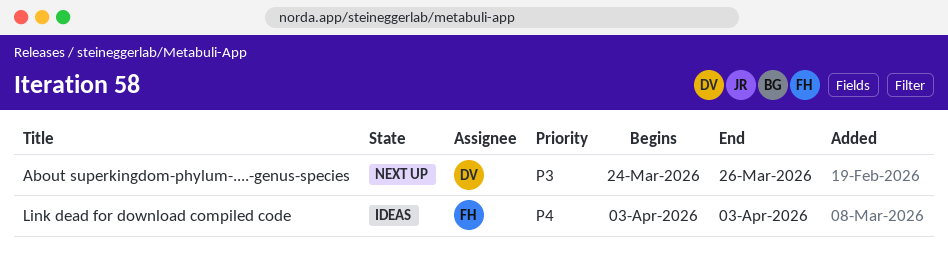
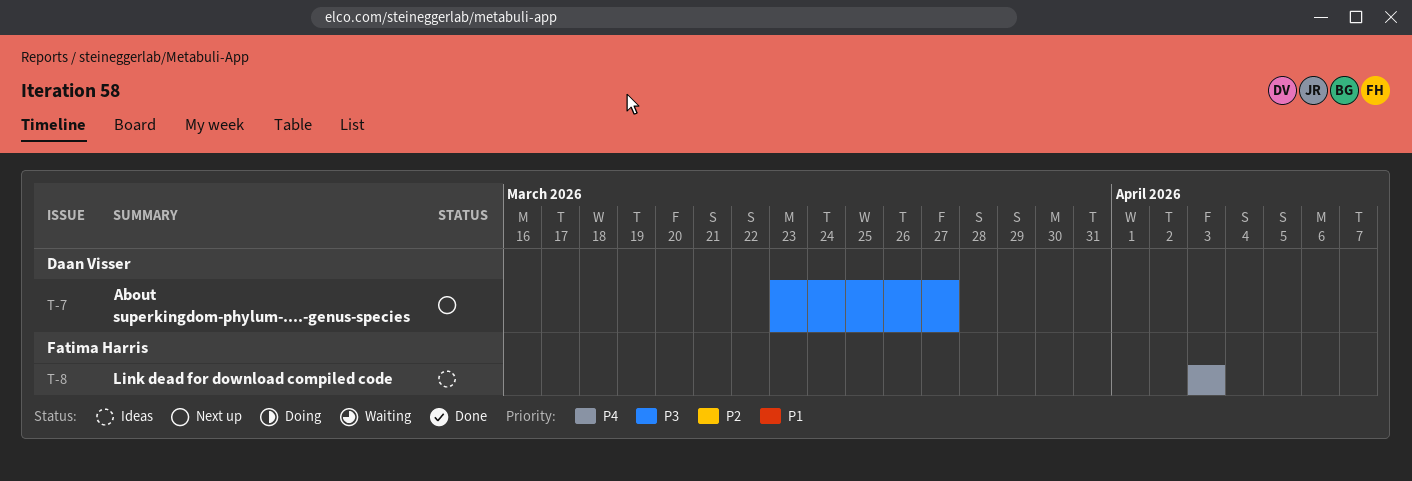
About superkingdom-phylum-....-genus-species, start: Mar 24 -> Mar 23
About superkingdom-phylum-....-genus-species, due: Mar 26 -> Mar 27

